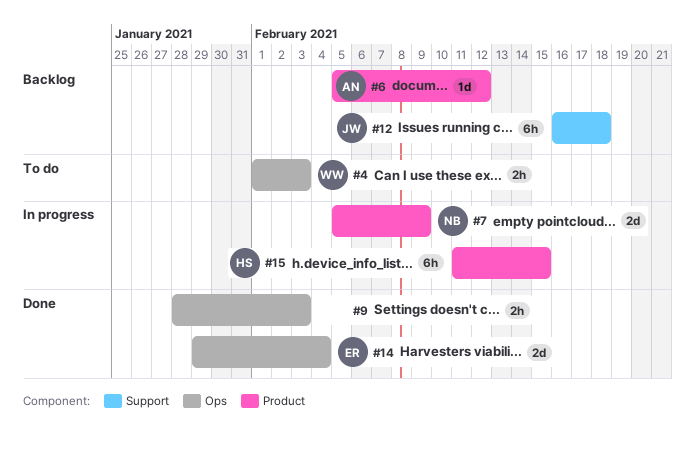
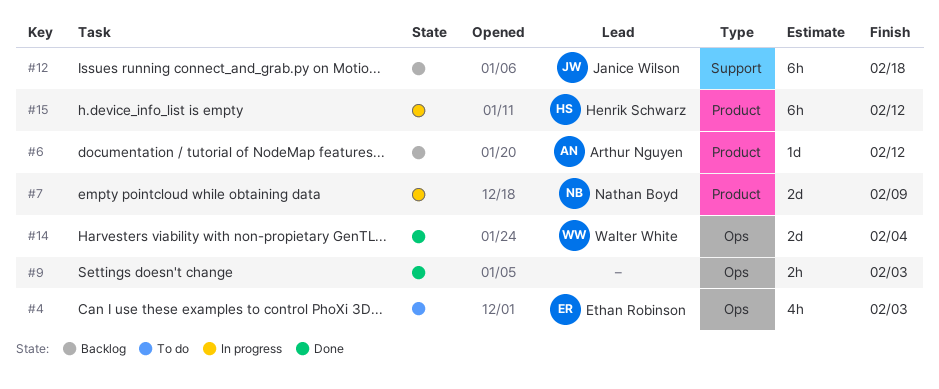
#4, owner: Walter White -> Ethan Robinson
#4, estimate: 2h -> 4h
#14, owner: Ethan Robinson -> Walter White
#15, due: Feb 15 -> Feb 12

